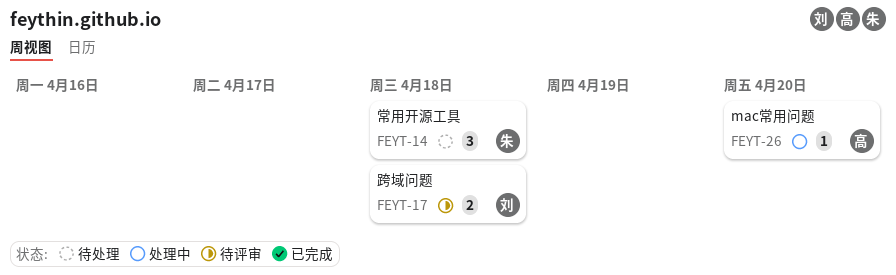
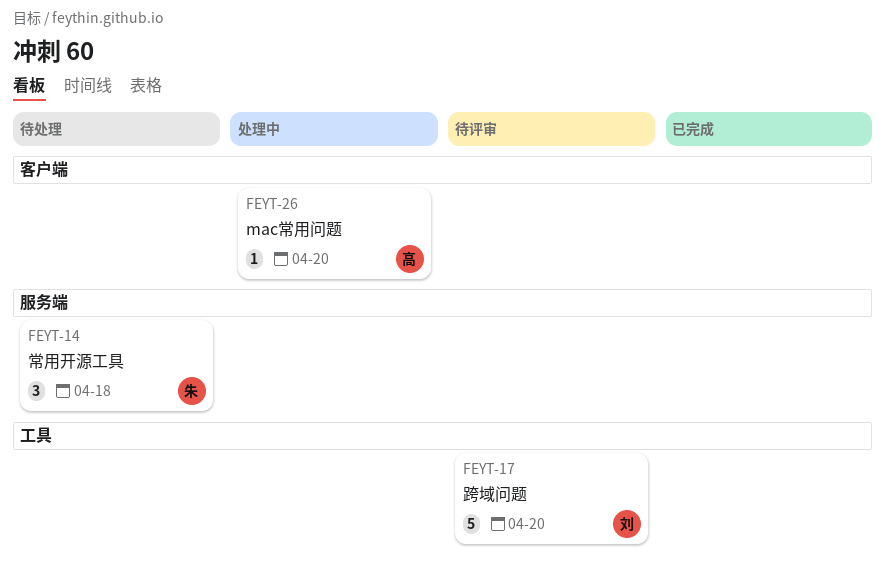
FEYT-17, estimate: 2 -> 5
FEYT-17, due: Apr 18 -> Apr 20

